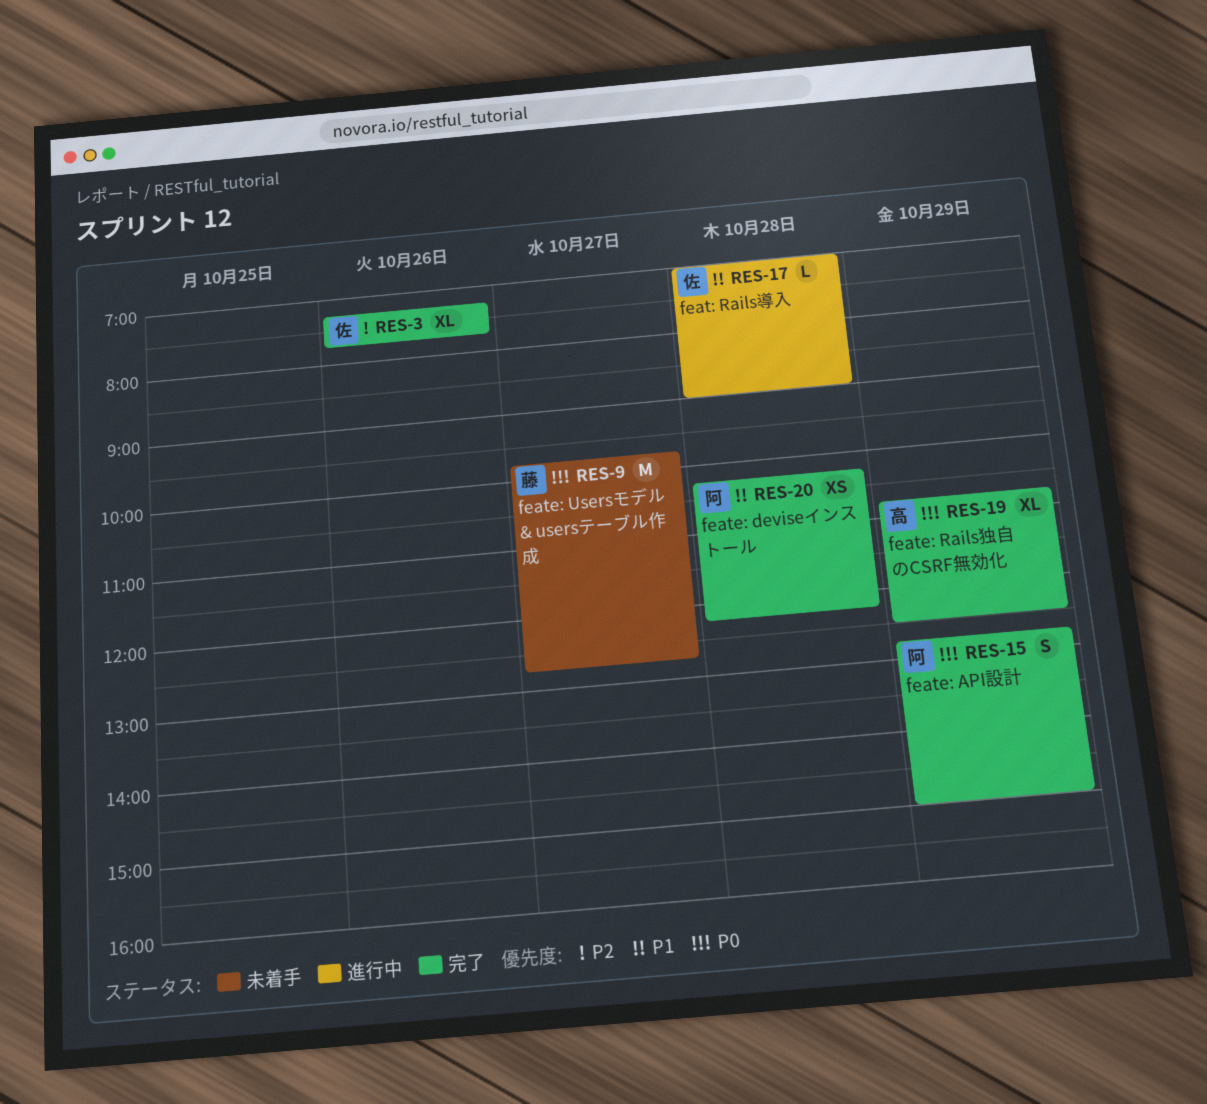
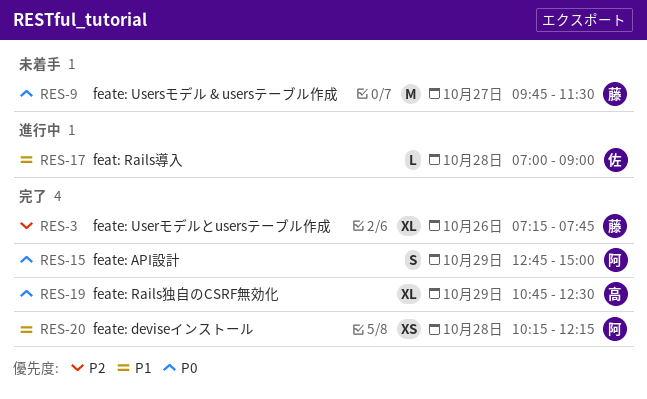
RES-3, owner: 佐 -> 藤
RES-9, ends: 12:45 -> 11:30

